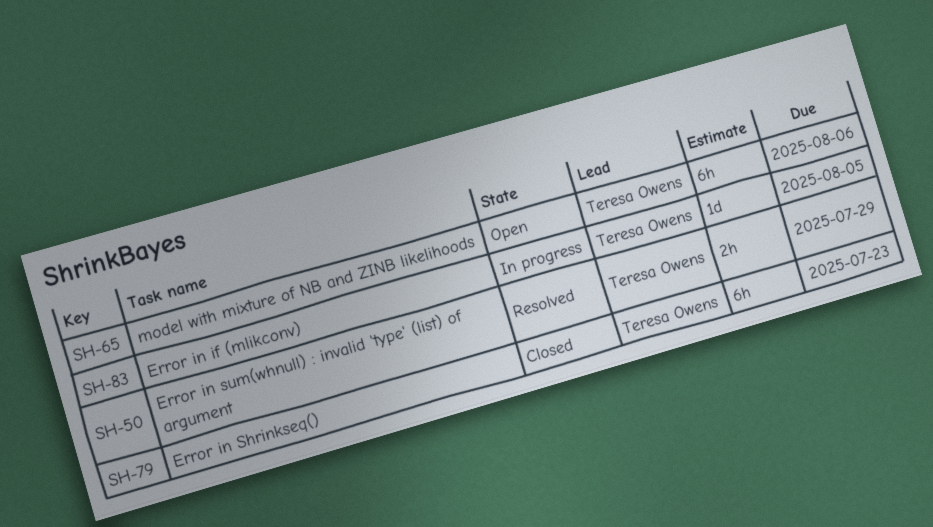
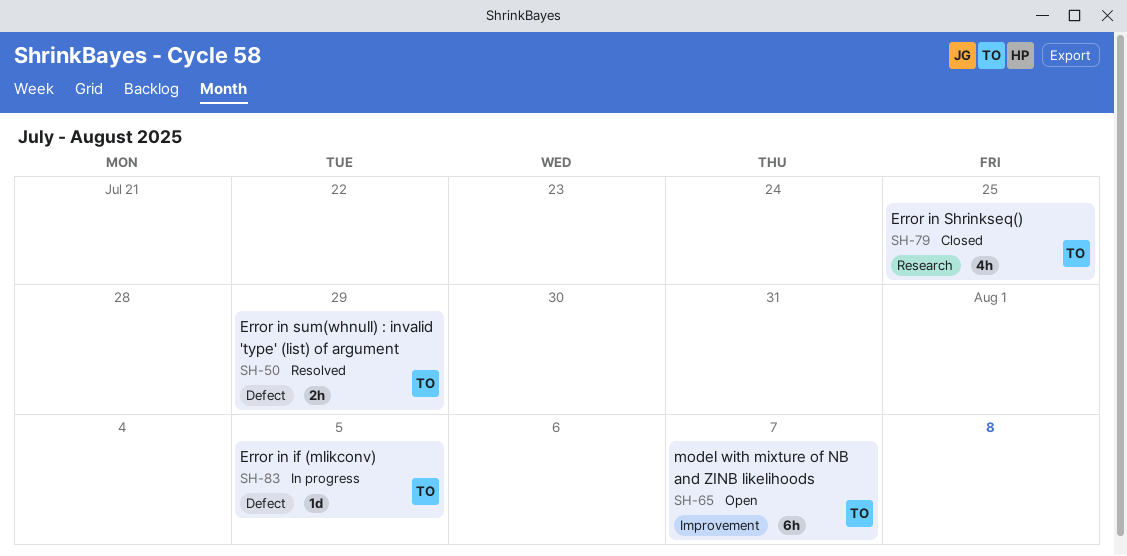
SH-65, due: Aug 6 -> Aug 7
SH-79, estimate: 6h -> 4h
SH-79, due: Jul 23 -> Jul 25

